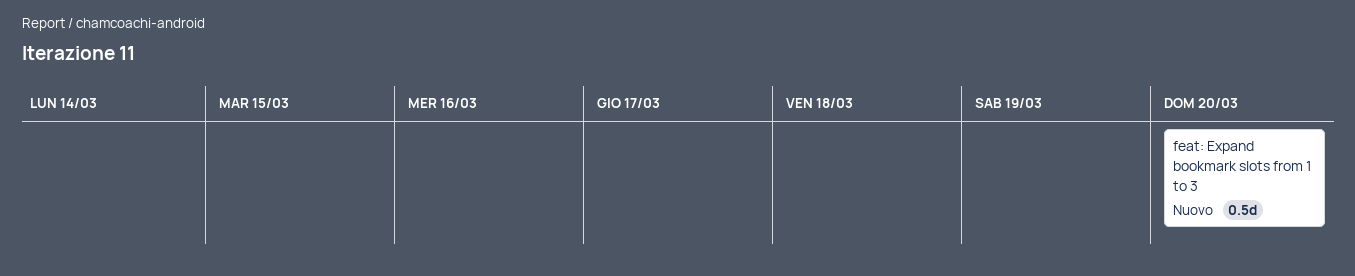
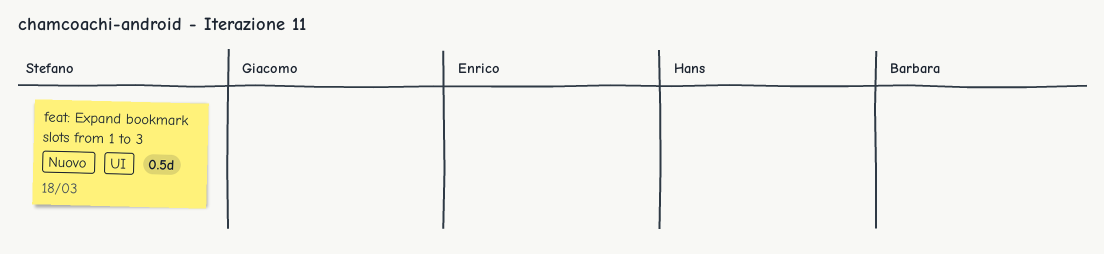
feat: Expand bookmark slots from 1 to 3, due: Mar 20 -> Mar 18

